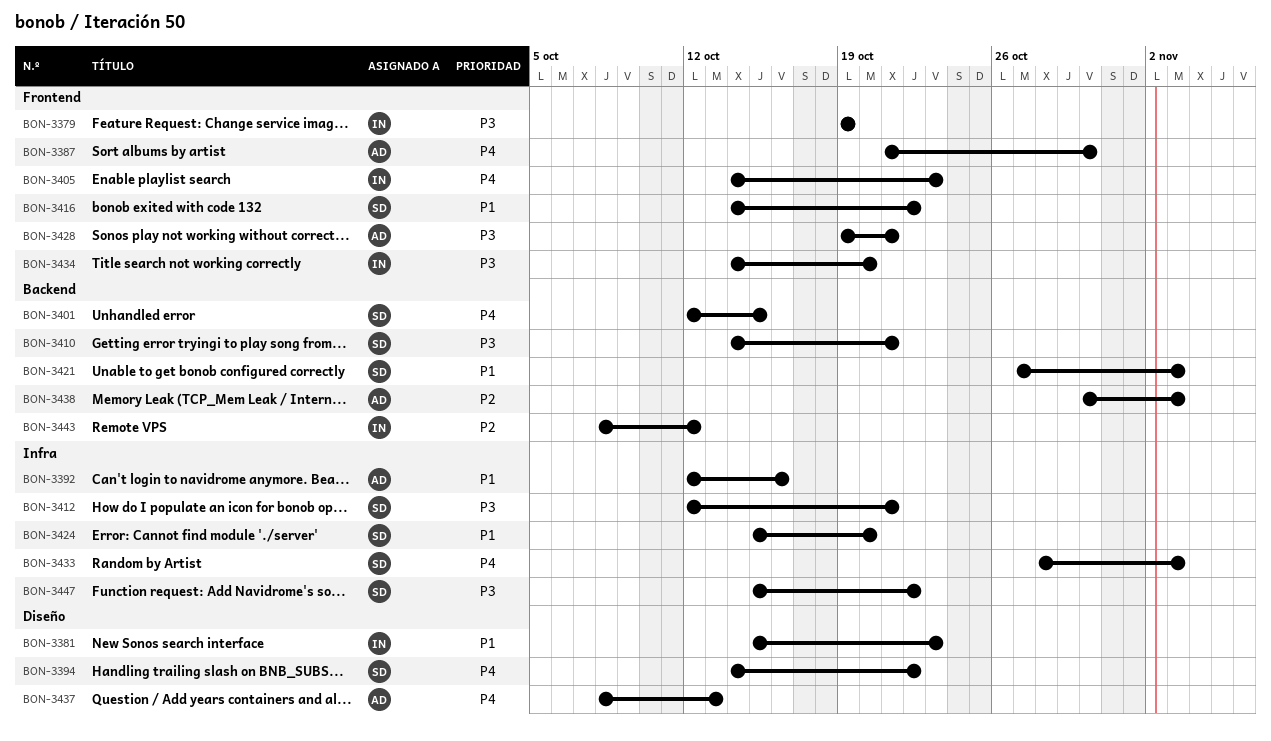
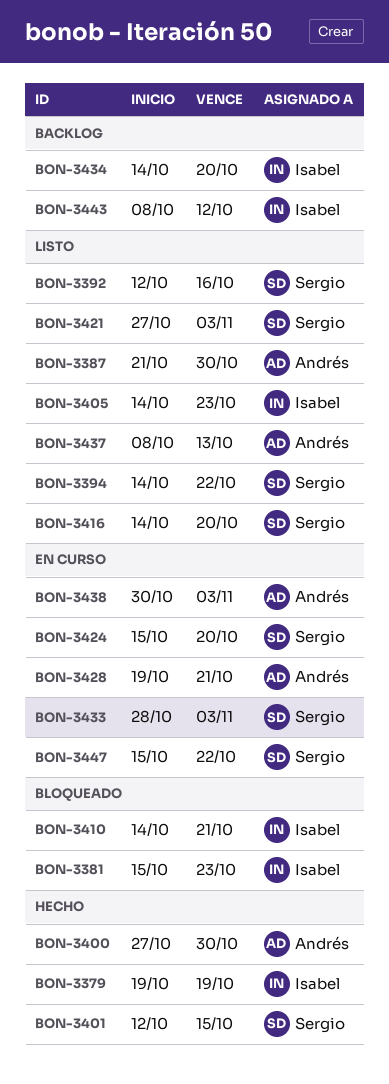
BON-3392, owner: Andrés -> Sergio
BON-3400: none -> present
BON-3410, owner: Sergio -> Isabel
BON-3412: present -> none
BON-3416, due: Oct 22 -> Oct 20

